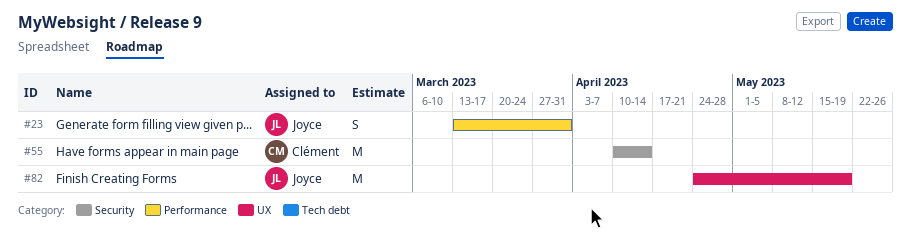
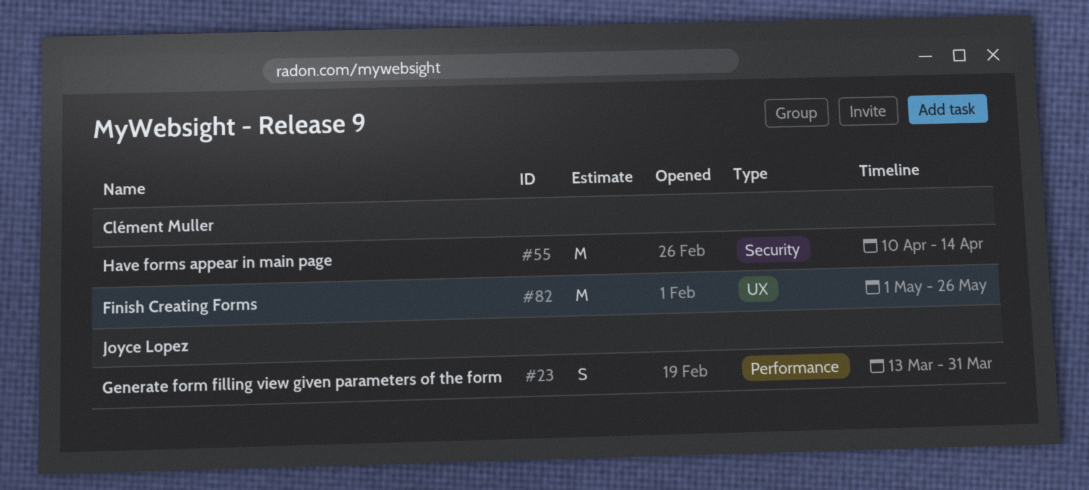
#82, owner: Joyce Lopez -> Clément Muller
#82, start: Apr 24 -> May 1
#82, due: May 19 -> May 26

